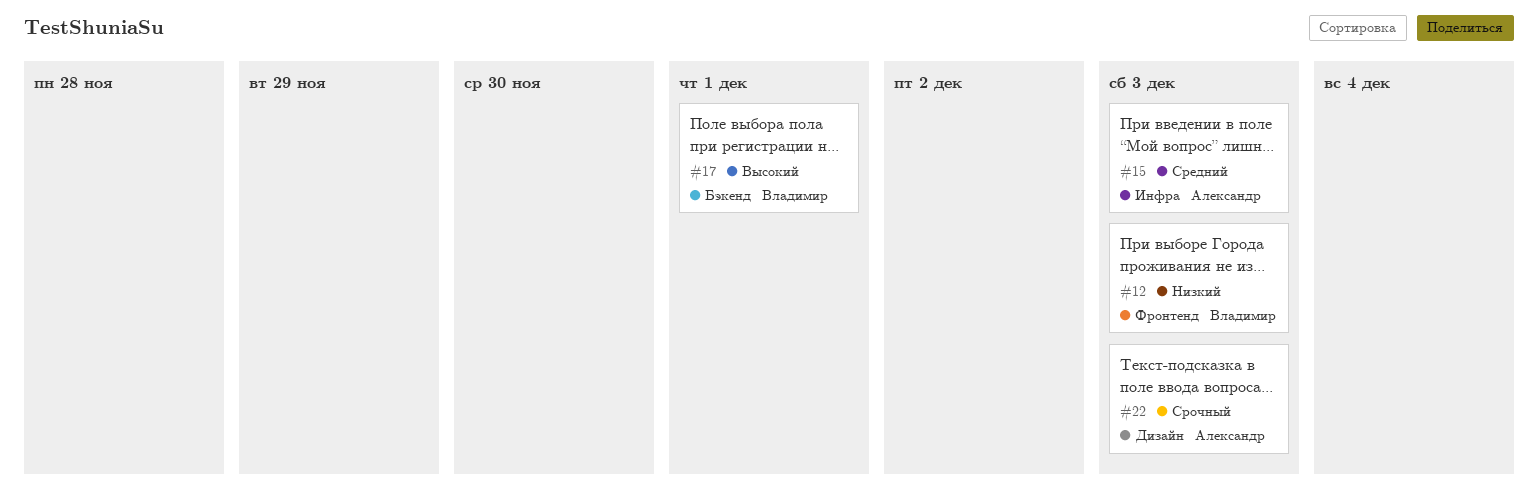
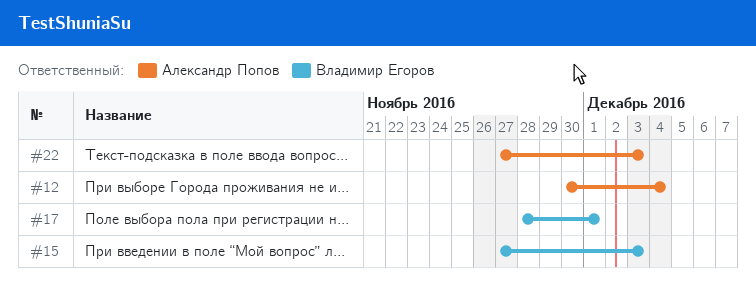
#12, owner: Владимир Егоров -> Александр Попов
#12, due: Dec 3 -> Dec 4
#15, owner: Александр Попов -> Владимир Егоров

